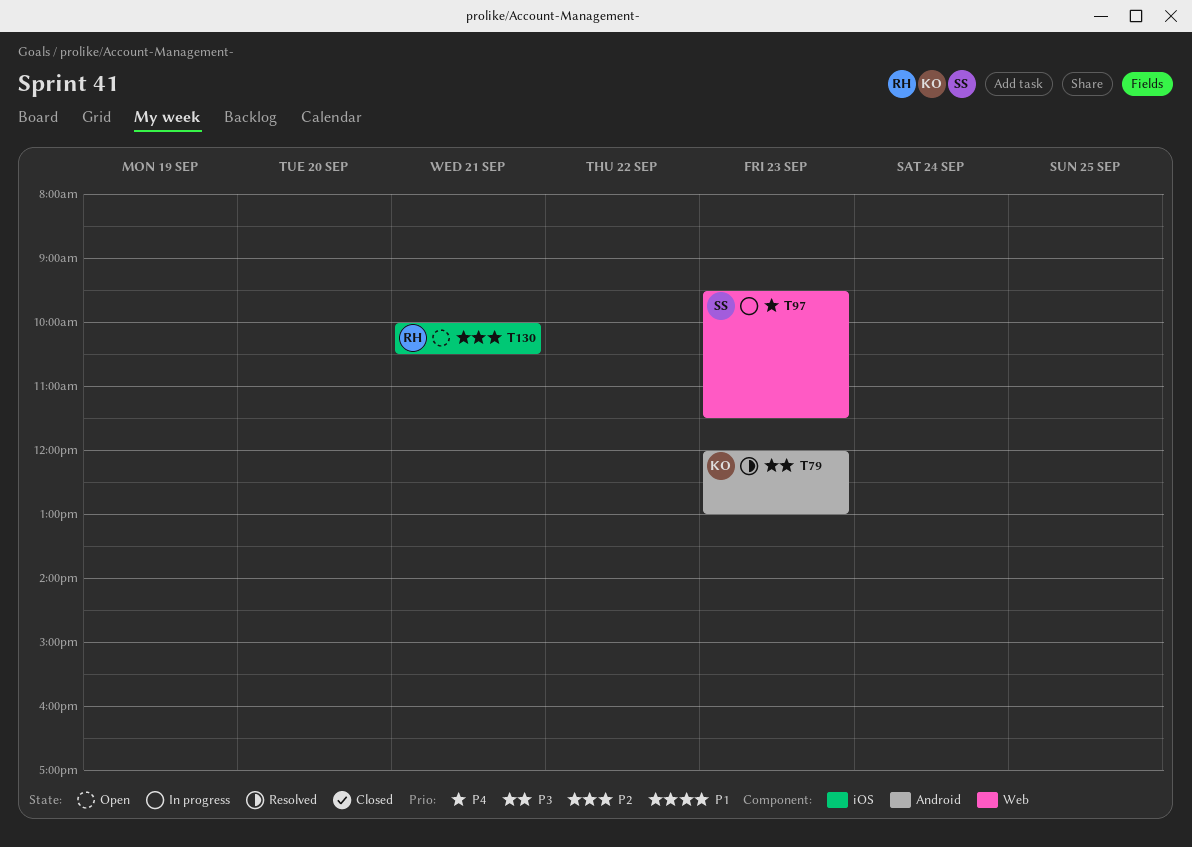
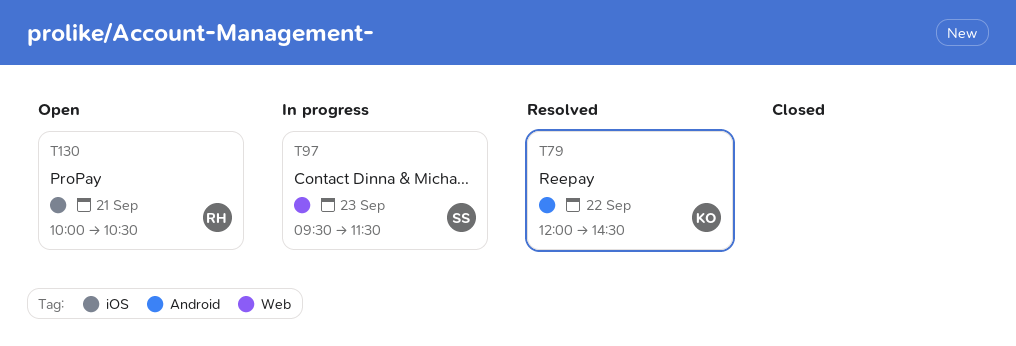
T79, day: Sep 23 -> Sep 22
T79, ends: 13:00 -> 14:30

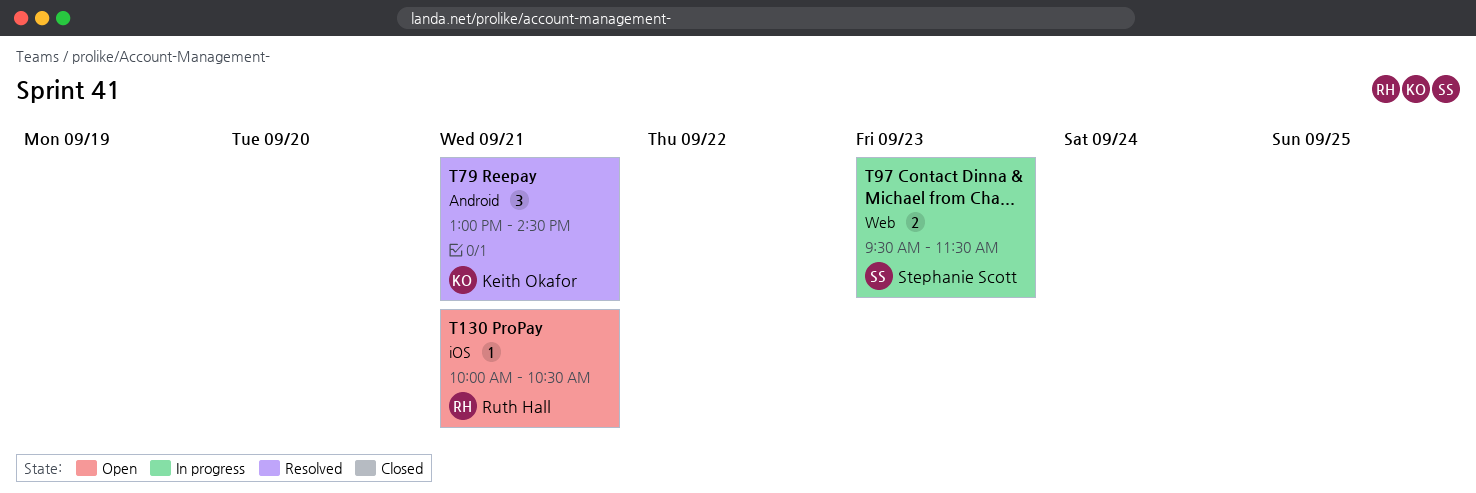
T79, day: Sep 22 -> Sep 21
T79, begins: 12:00 -> 13:00

